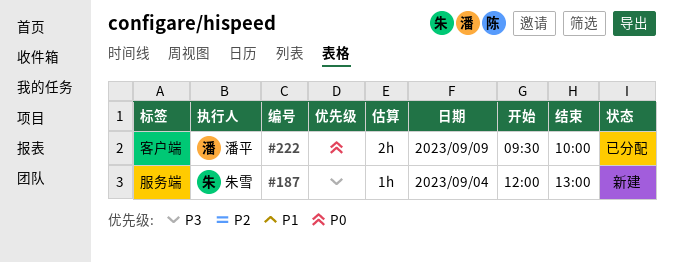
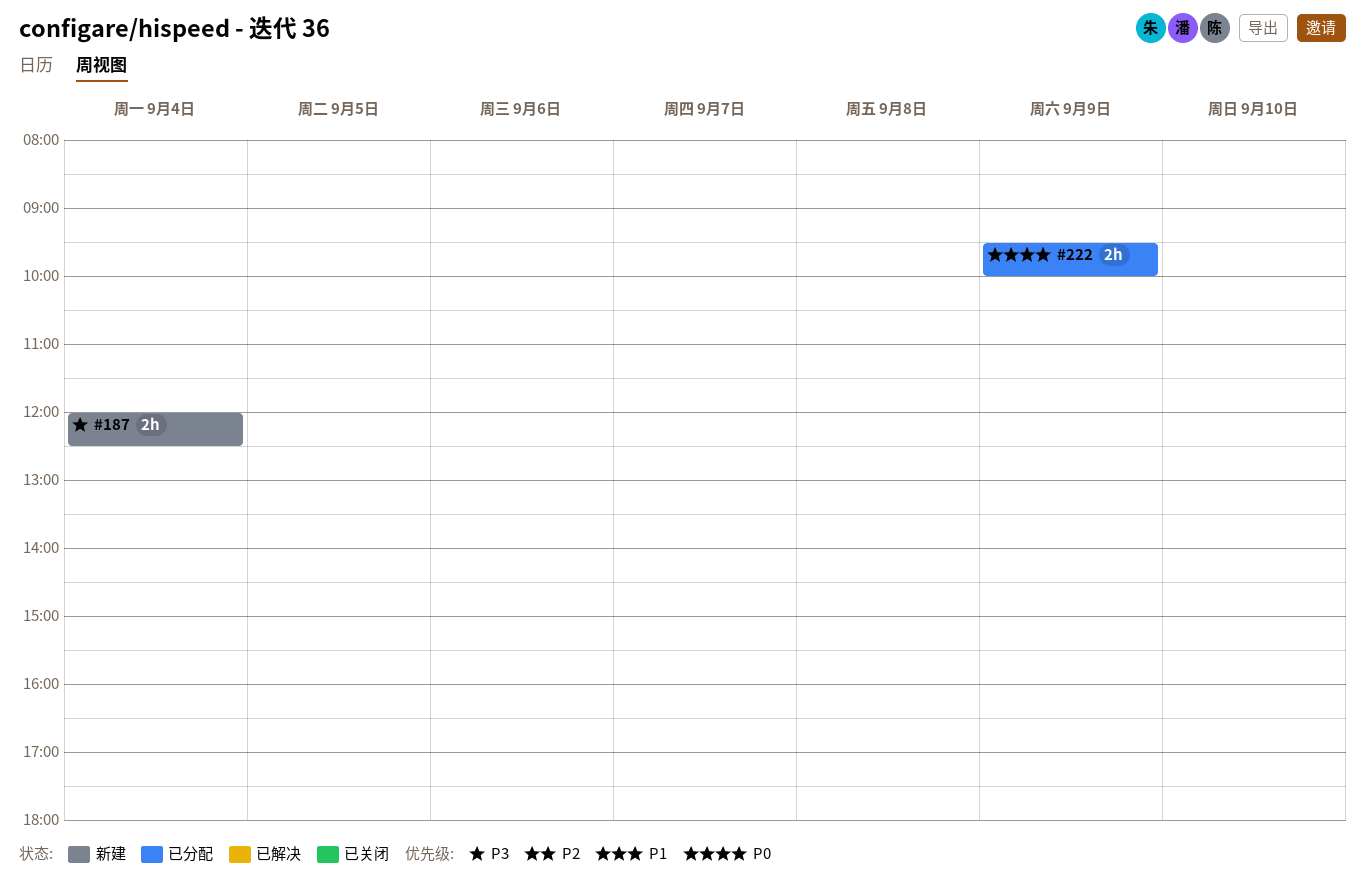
#187, estimate: 1h -> 2h
#187, ends: 13:00 -> 12:30

